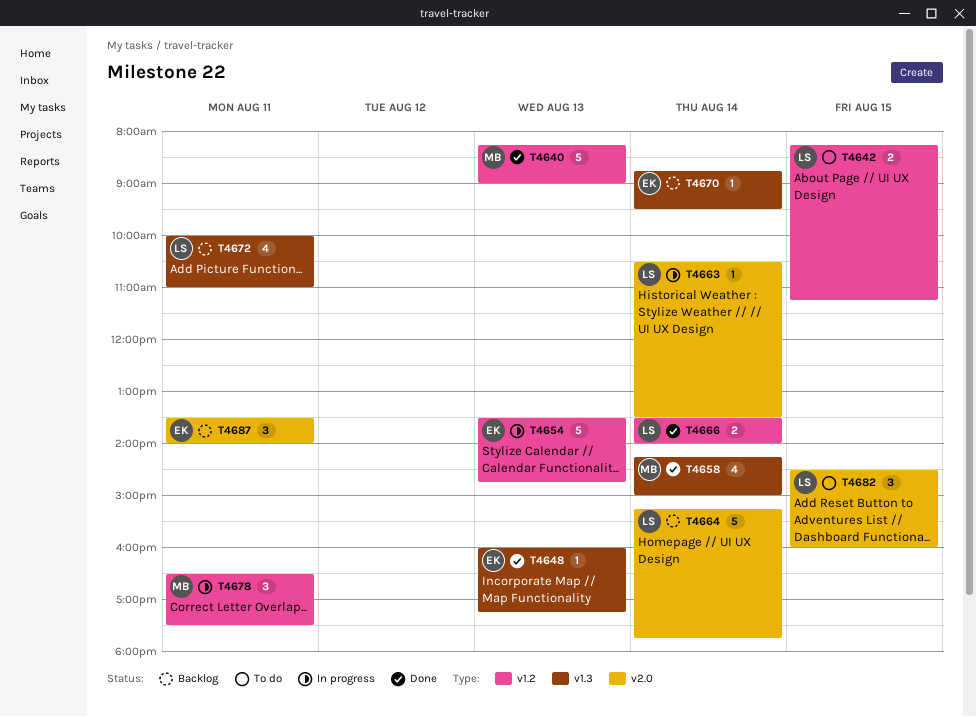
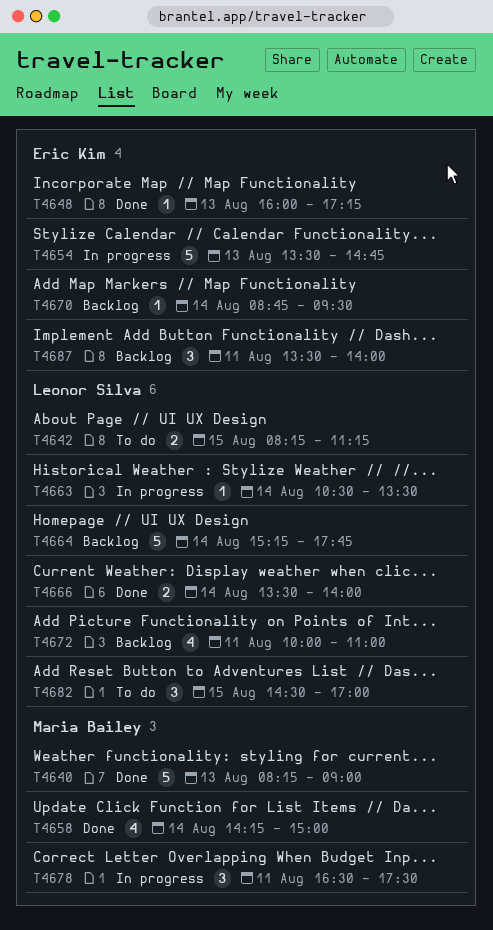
T4682, ends: 16:00 -> 17:00

